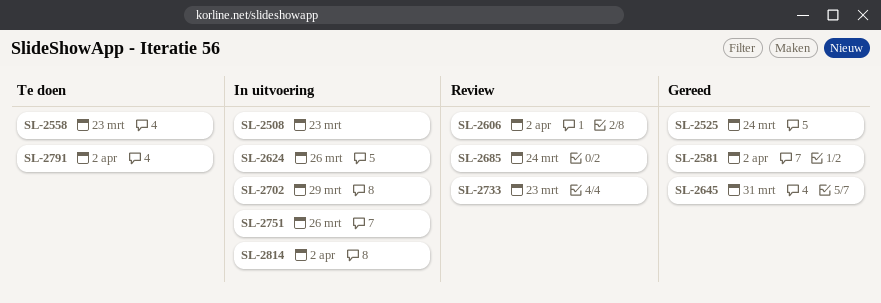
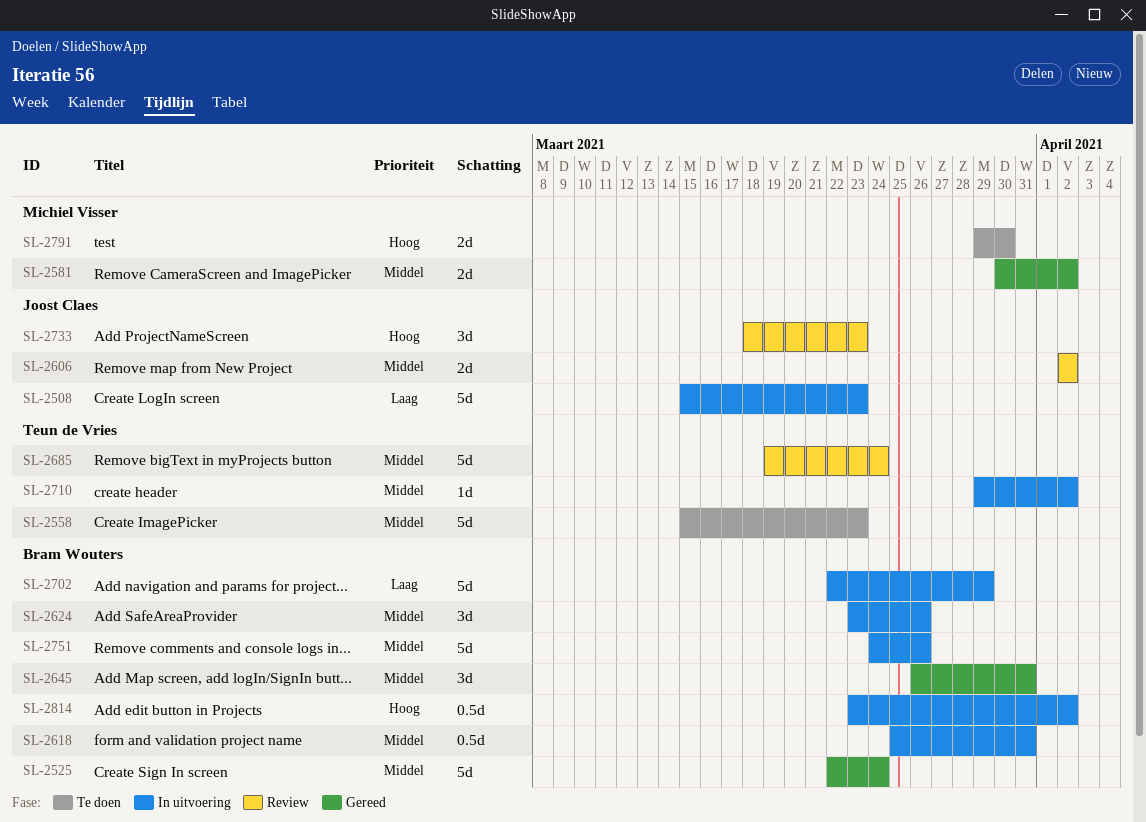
SL-2618: none -> present
SL-2710: none -> present
SL-2791, due: Apr 2 -> Mar 30

